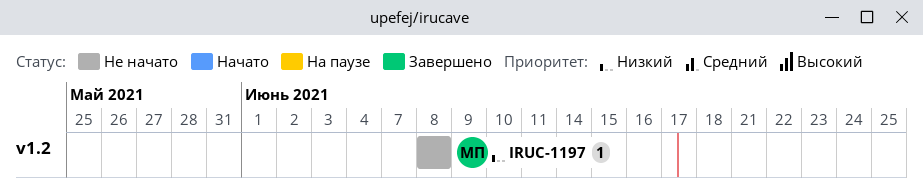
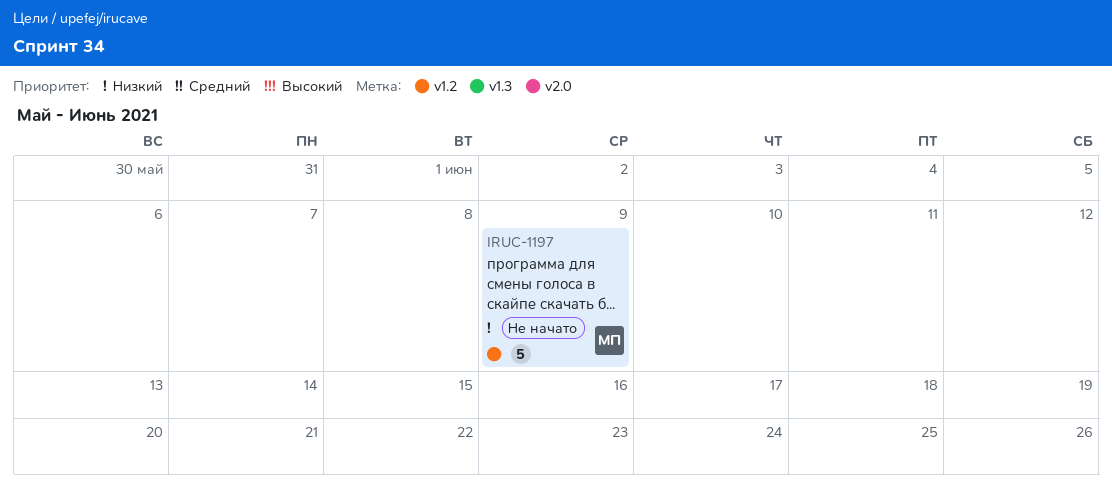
IRUC-1197, estimate: 1 -> 5
IRUC-1197, due: Jun 8 -> Jun 9

